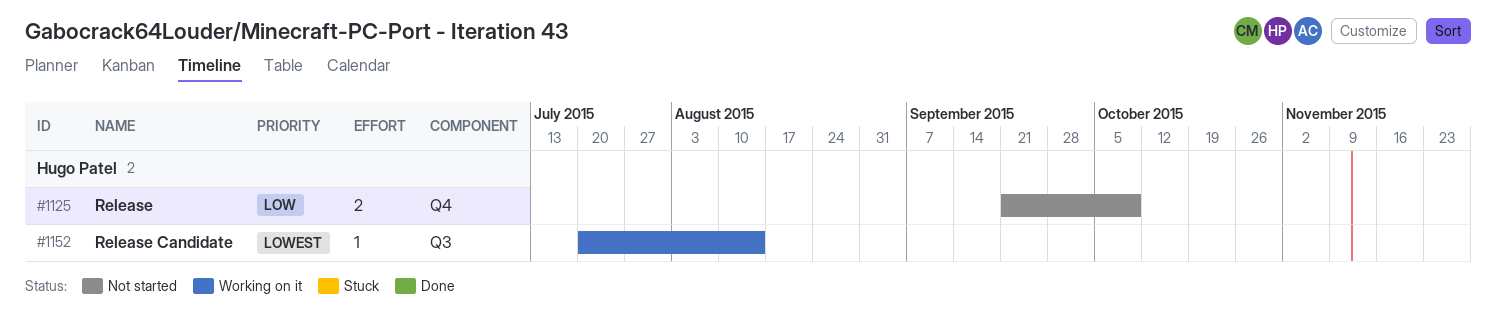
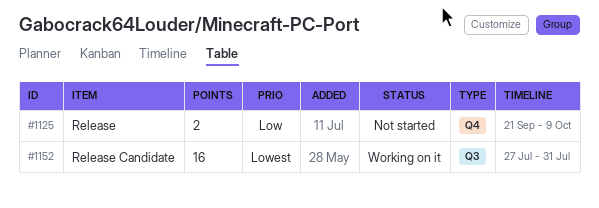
#1152, estimate: 1 -> 16
#1152, start: Jul 20 -> Jul 27
#1152, due: Aug 14 -> Jul 31

